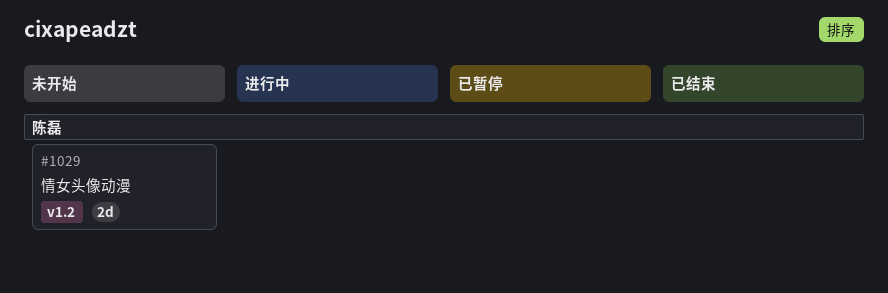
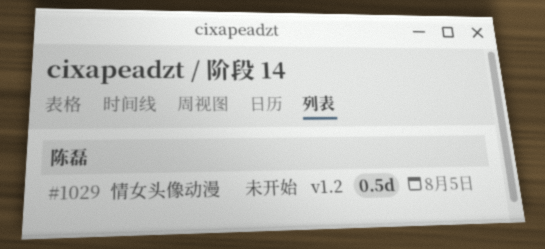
#1029, estimate: 2d -> 0.5d

